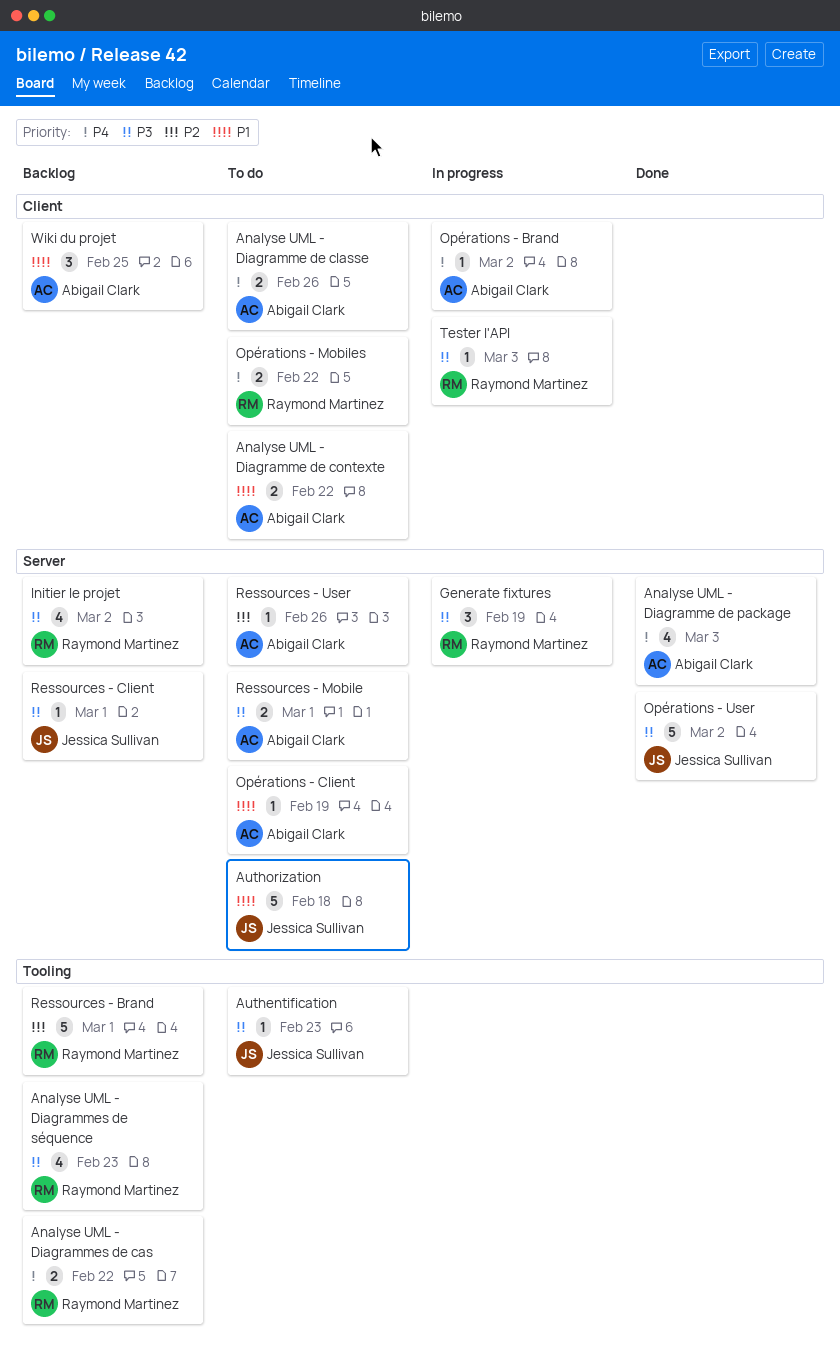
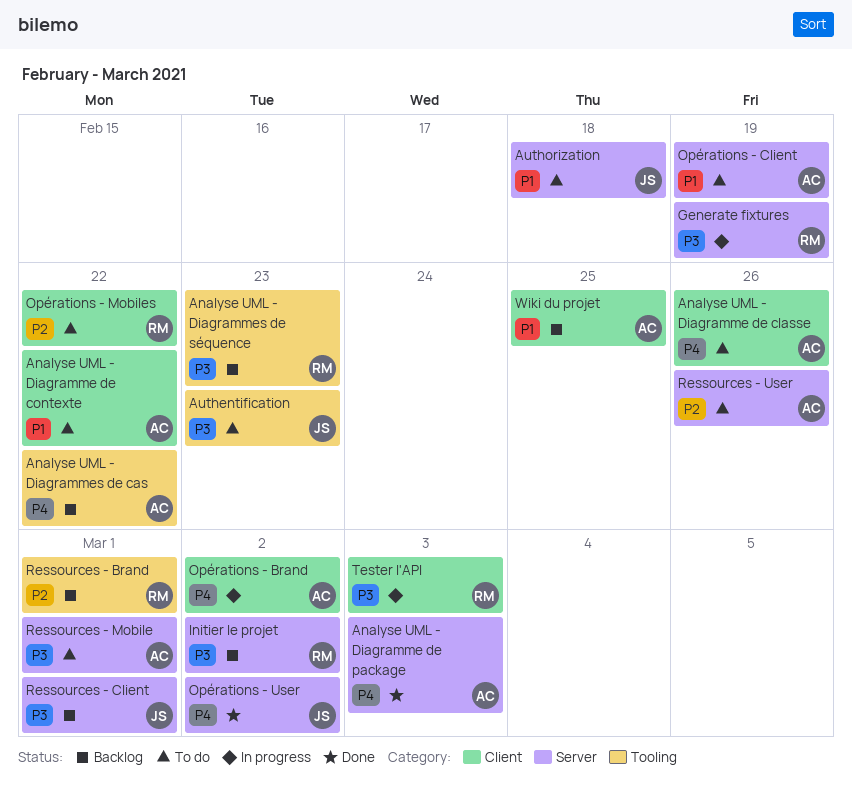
Analyse UML - Diagrammes de cas, owner: Raymond Martinez -> Abigail Clark
Opérations - Mobiles, priority: P4 -> P2
Opérations - User, priority: P3 -> P4

